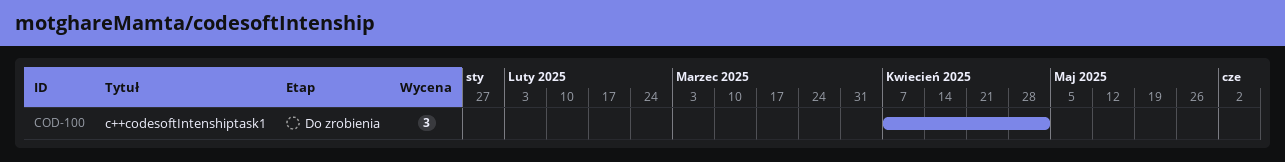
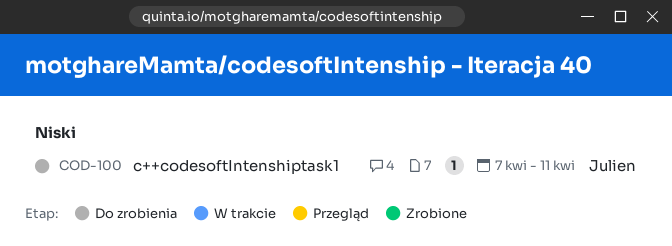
COD-100, estimate: 3 -> 1
COD-100, due: May 2 -> Apr 11

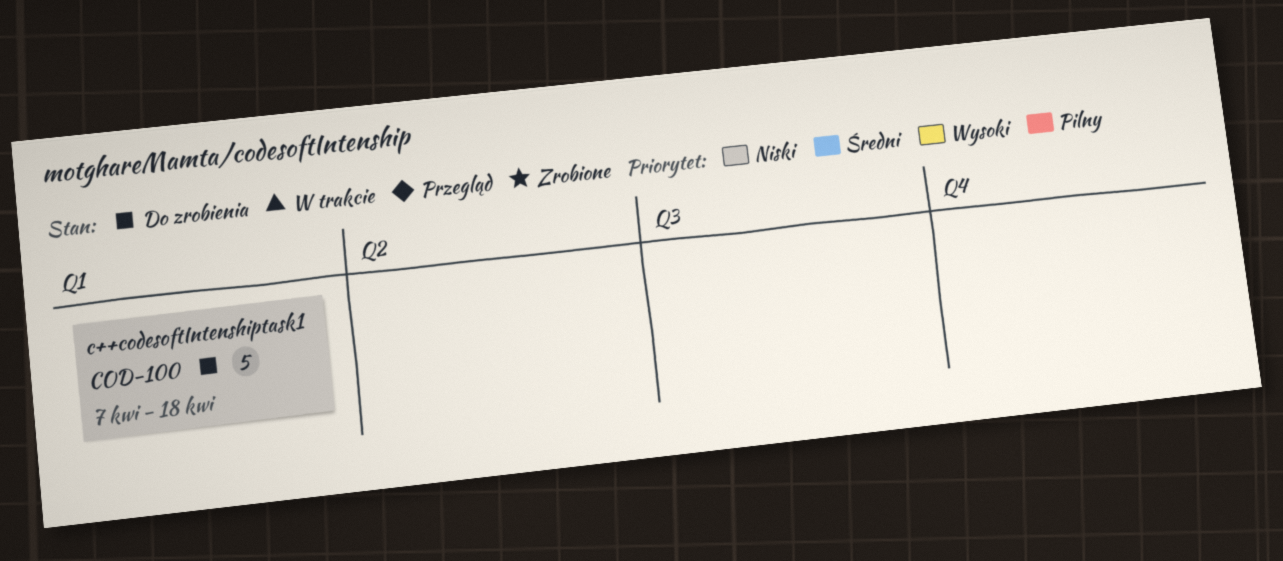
COD-100, estimate: 1 -> 5
COD-100, due: Apr 11 -> Apr 18

